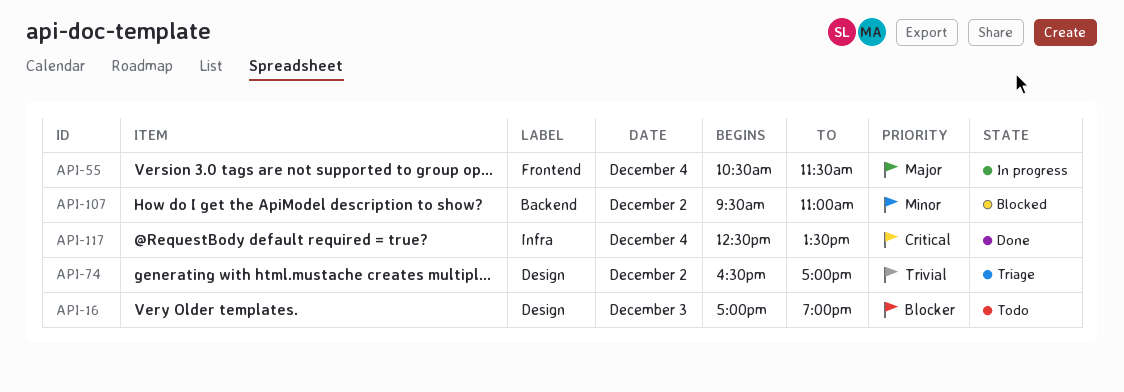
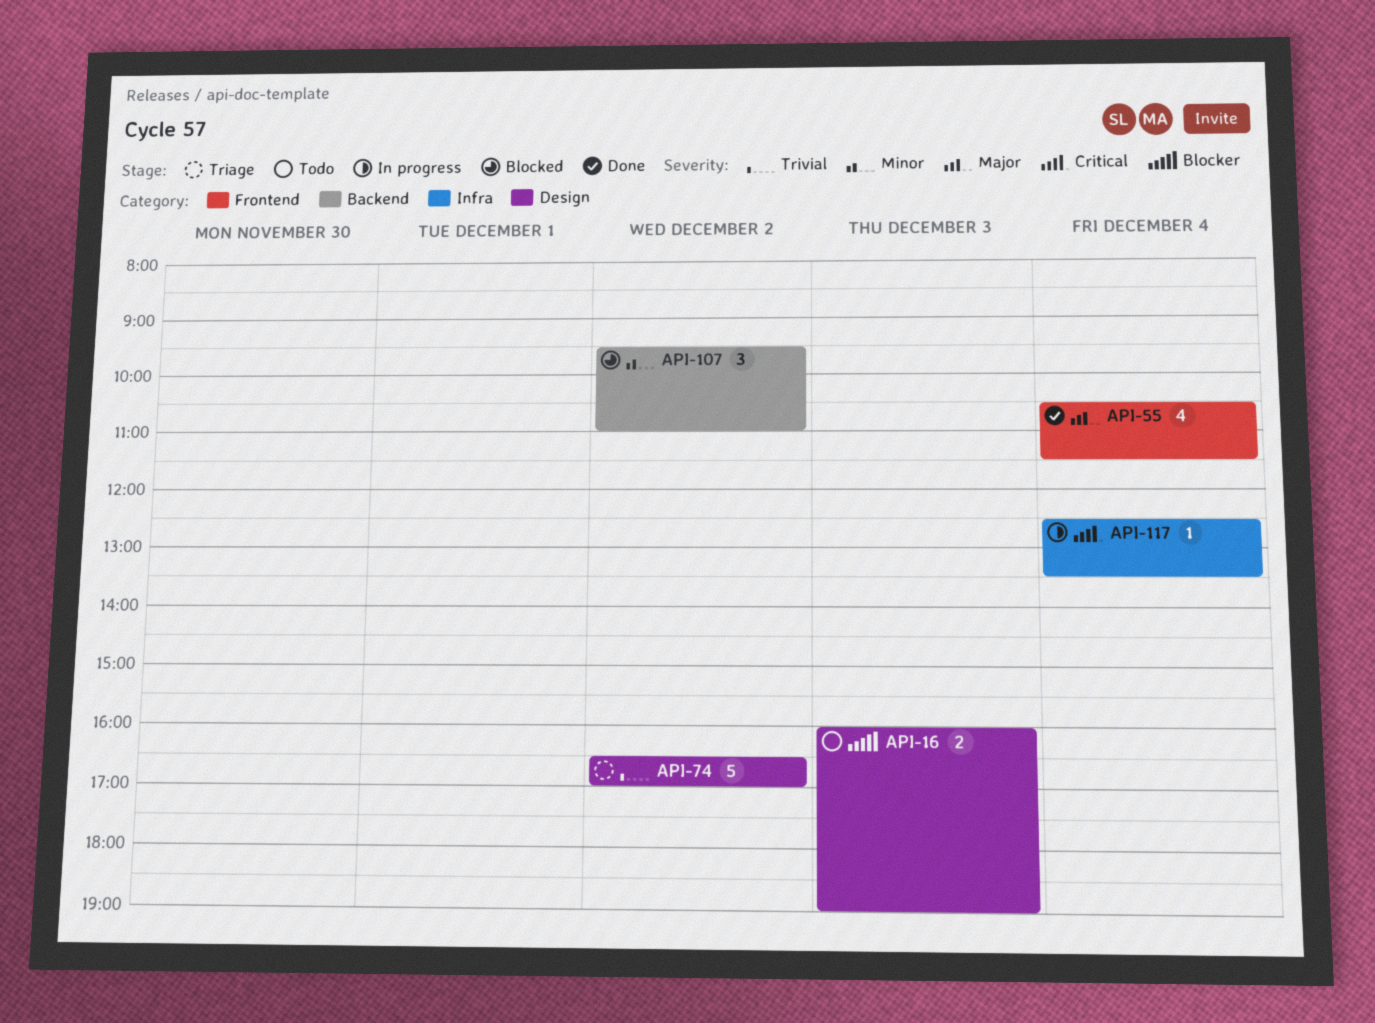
API-16, begins: 17:00 -> 16:00
API-55, status: In progress -> Done
API-117, status: Done -> In progress

